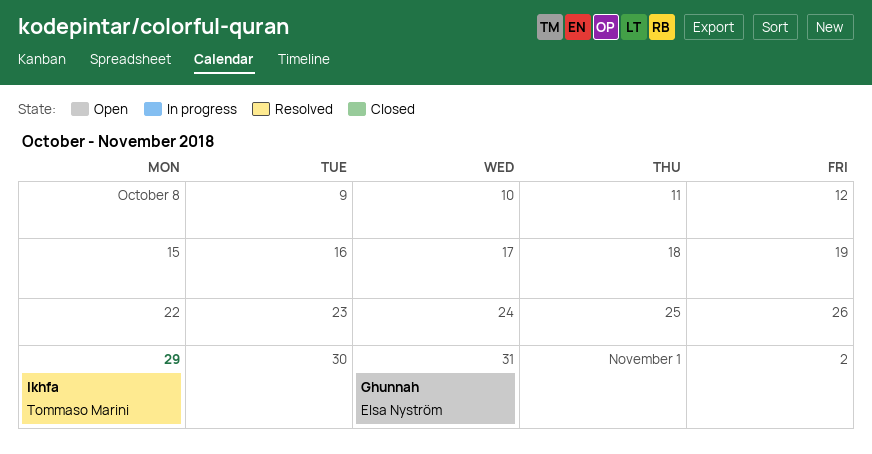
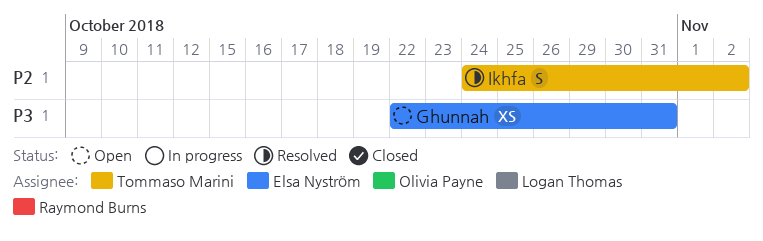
Ikhfa, due: Oct 29 -> Nov 2

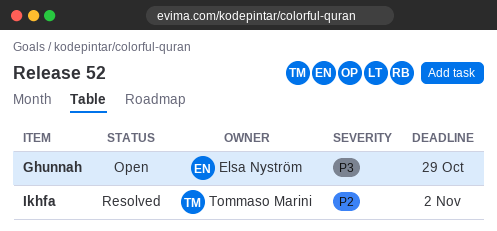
Ghunnah, due: Oct 31 -> Oct 29

